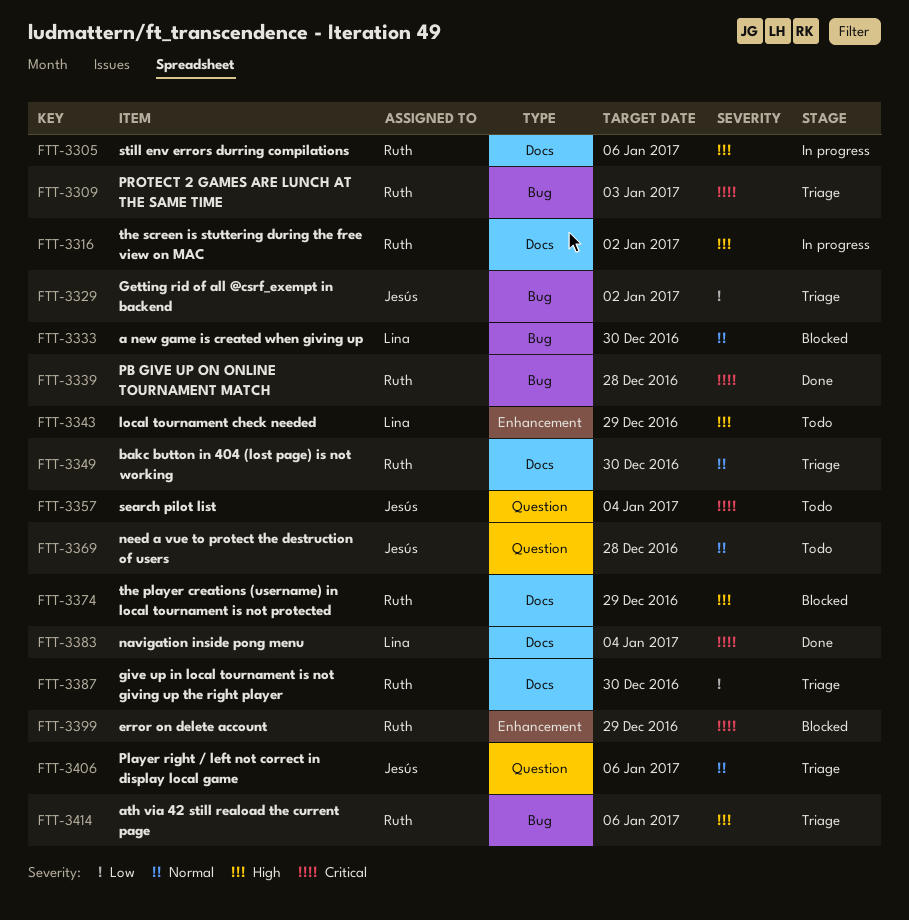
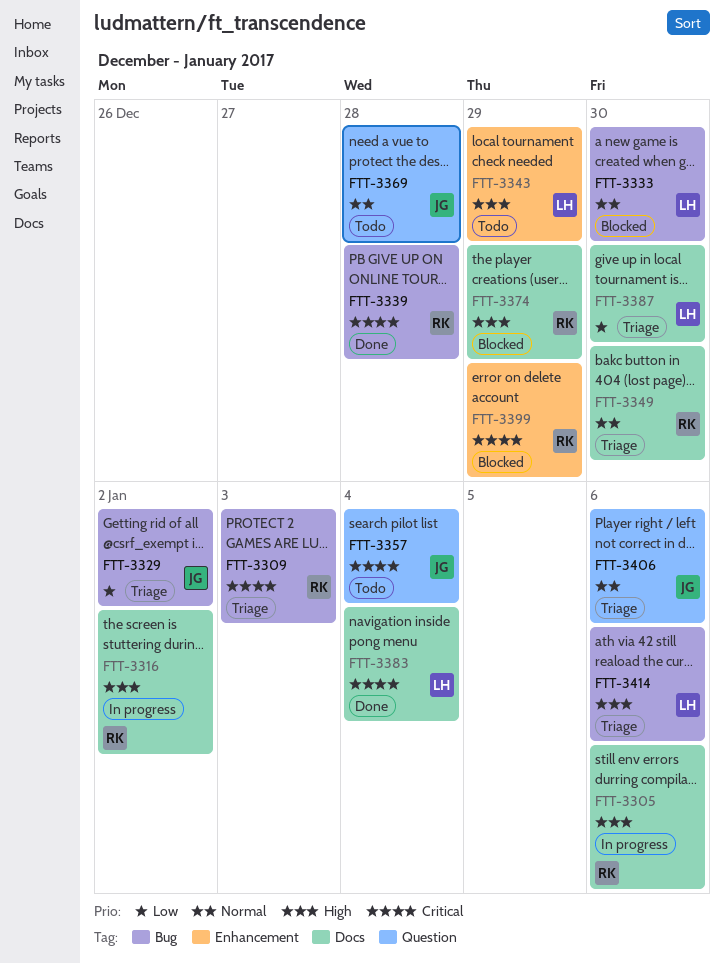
FTT-3387, owner: Ruth -> Lina
FTT-3414, owner: Ruth -> Lina

